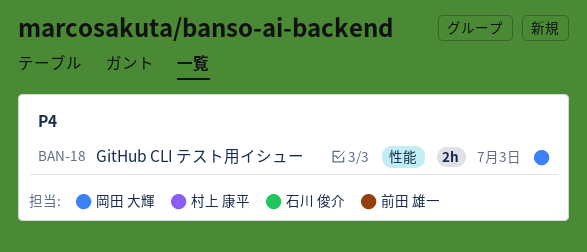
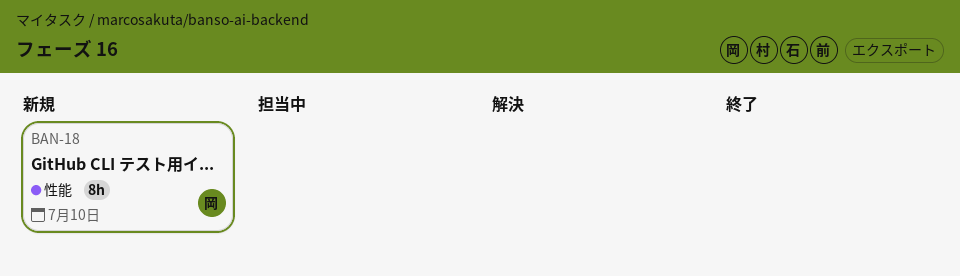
BAN-18, estimate: 2h -> 8h
BAN-18, due: Jul 3 -> Jul 10

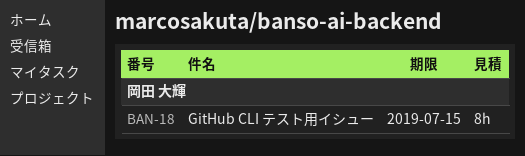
BAN-18, due: Jul 10 -> Jul 15

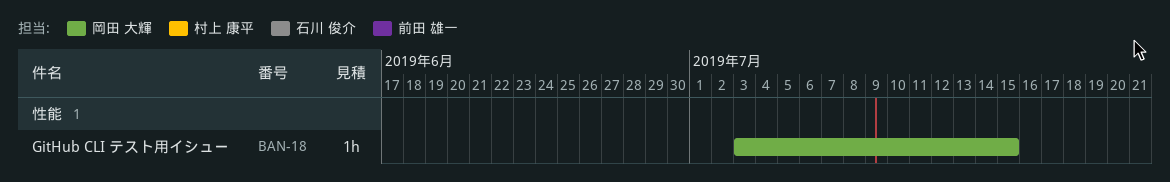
BAN-18, estimate: 8h -> 1h

